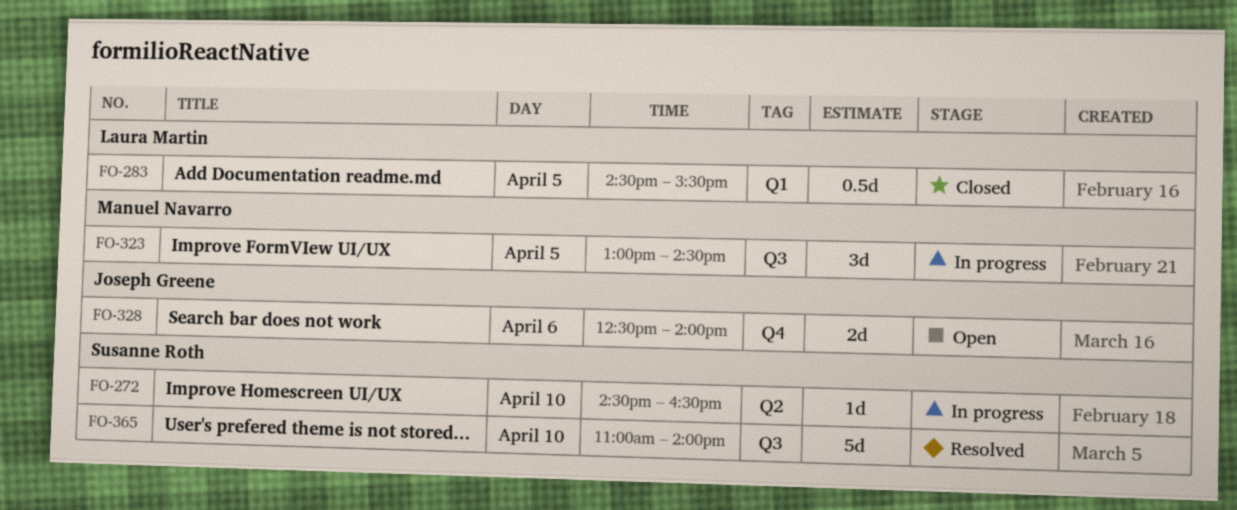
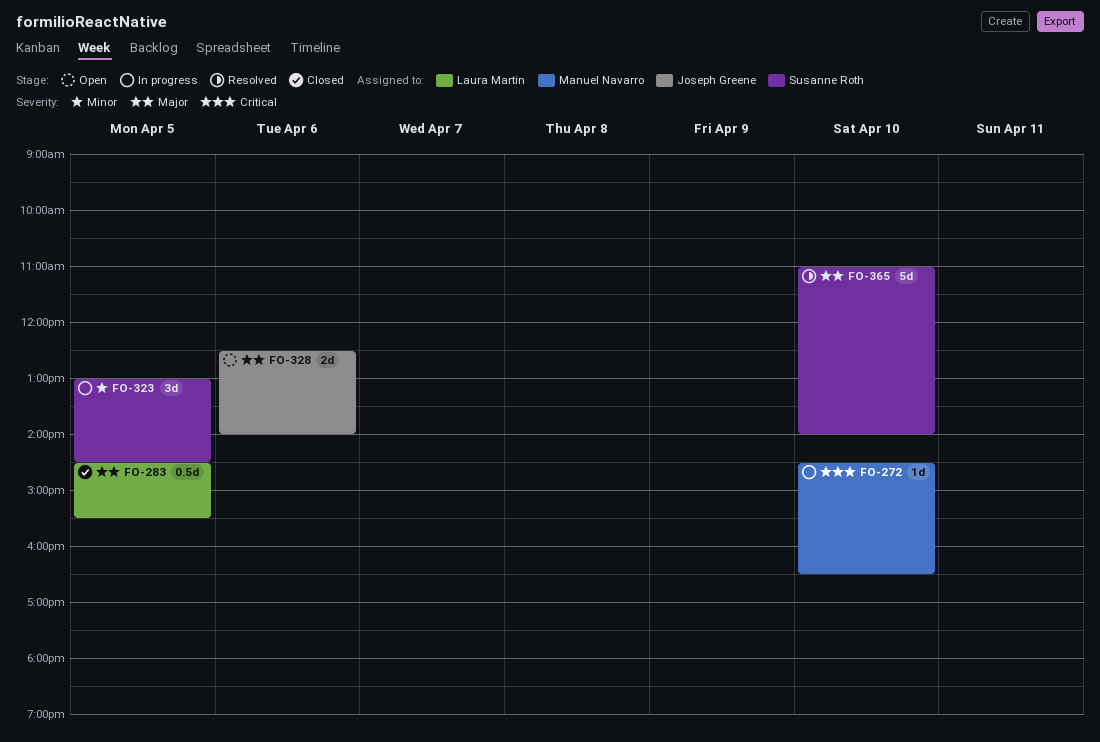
FO-272, owner: Susanne Roth -> Manuel Navarro
FO-323, owner: Manuel Navarro -> Susanne Roth

